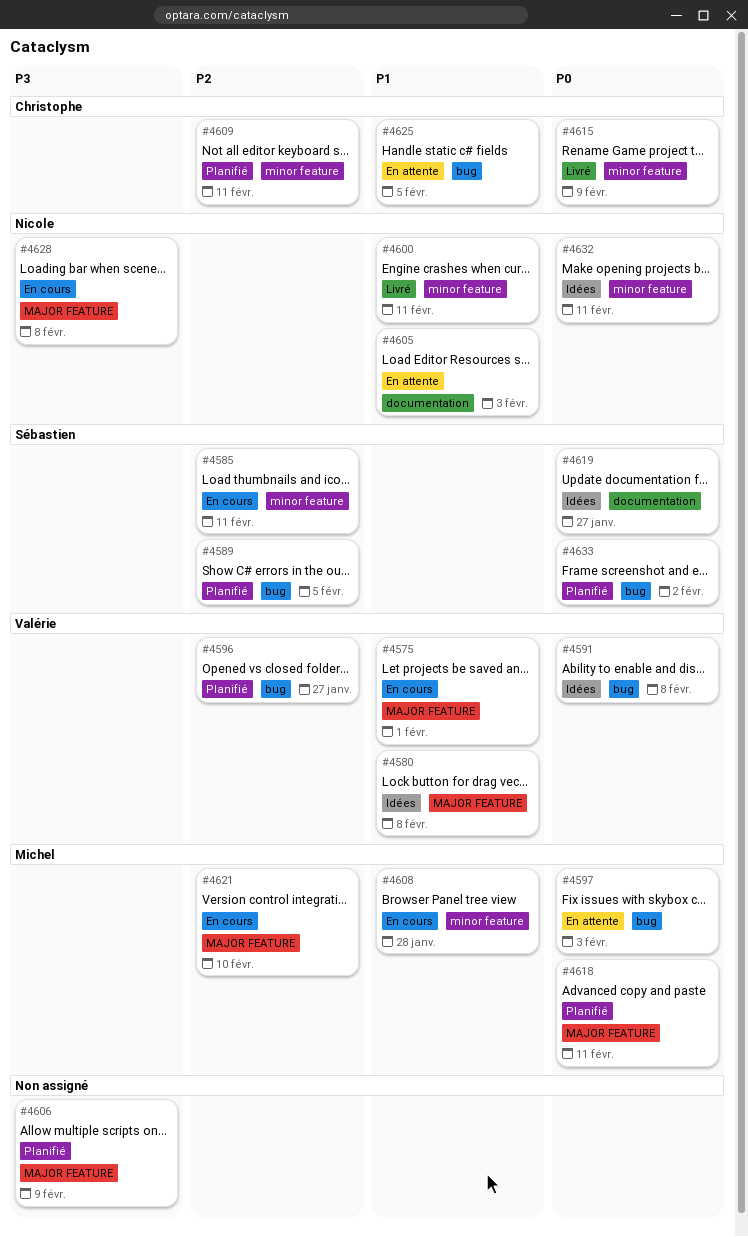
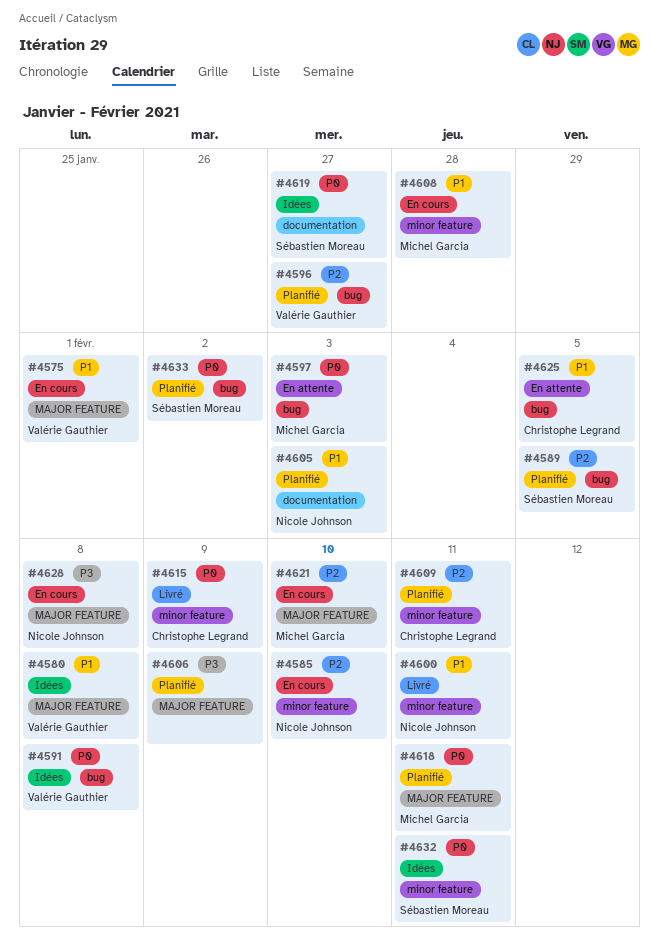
#4585, owner: Sébastien Moreau -> Nicole Johnson
#4585, due: Feb 11 -> Feb 10
#4605, status: En attente -> Planifié
#4632, owner: Nicole Johnson -> Sébastien Moreau

